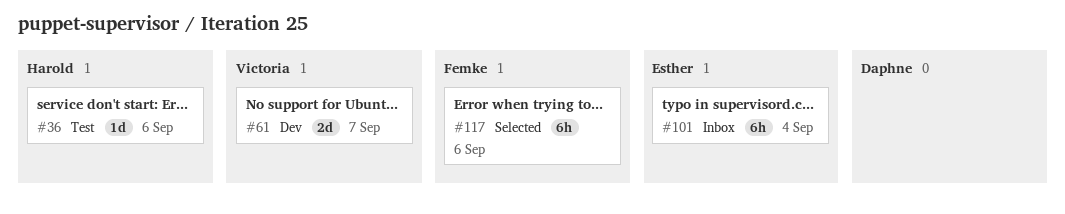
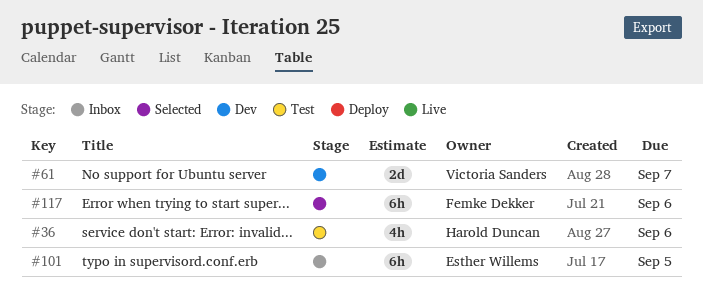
#36, estimate: 1d -> 4h
#101, due: Sep 4 -> Sep 5

